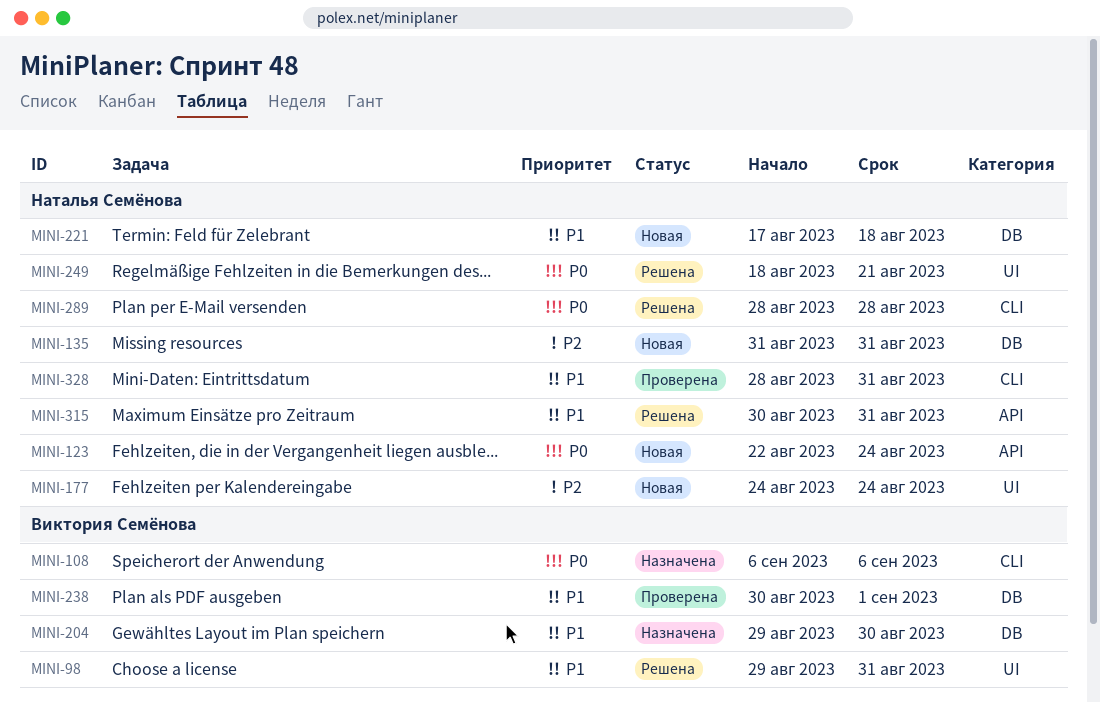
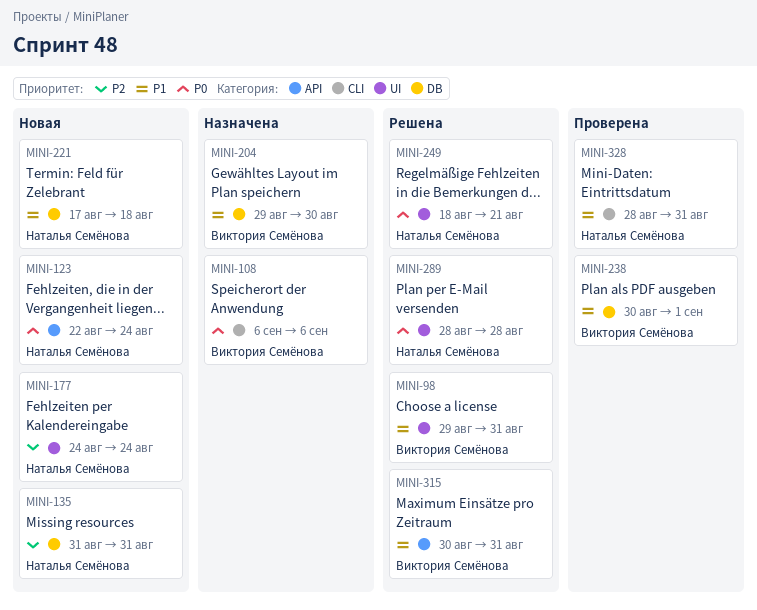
MINI-289, label: CLI -> UI
MINI-315, owner: Наталья Семёнова -> Виктория Семёнова

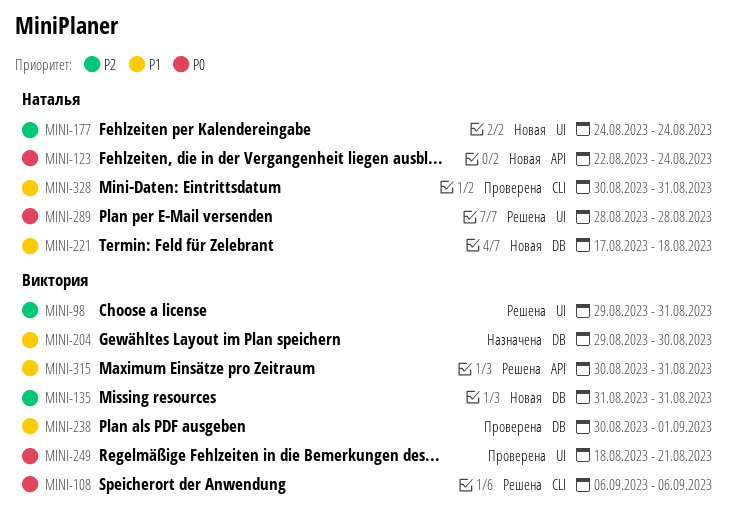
MINI-98, priority: P1 -> P2
MINI-108, status: Назначена -> Решена
MINI-135, owner: Наталья Семёнова -> Виктория Семёнова
MINI-249, status: Решена -> Проверена
MINI-249, owner: Наталья Семёнова -> Виктория Семёнова
MINI-328, start: Aug 28 -> Aug 30

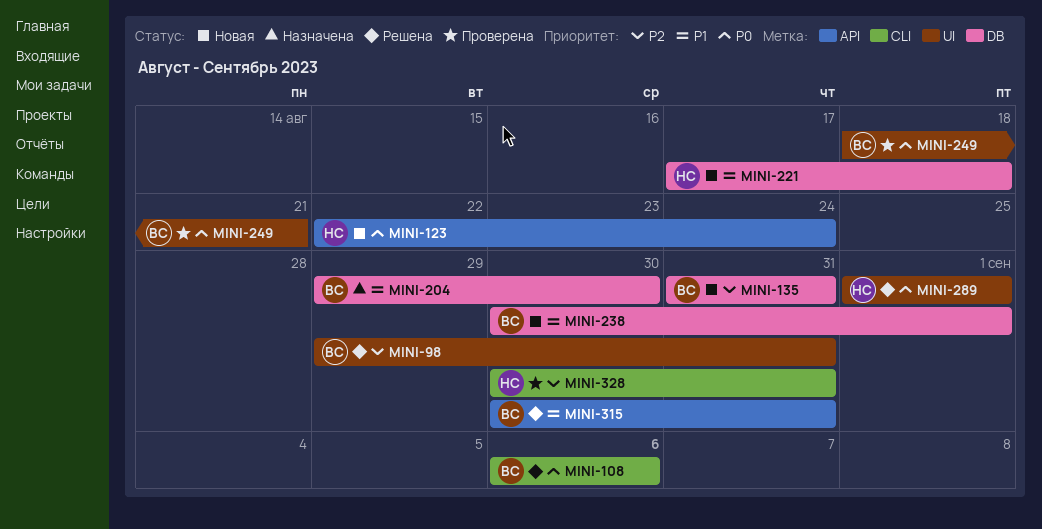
MINI-177: present -> none
MINI-238, status: Проверена -> Новая
MINI-289, start: Aug 28 -> Sep 1
MINI-289, due: Aug 28 -> Sep 1
MINI-328, priority: P1 -> P2

